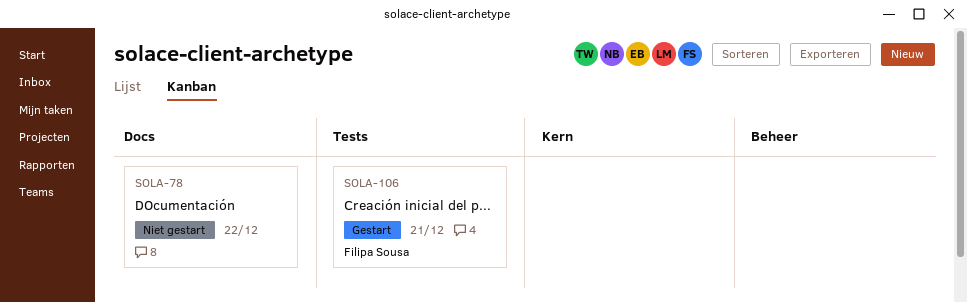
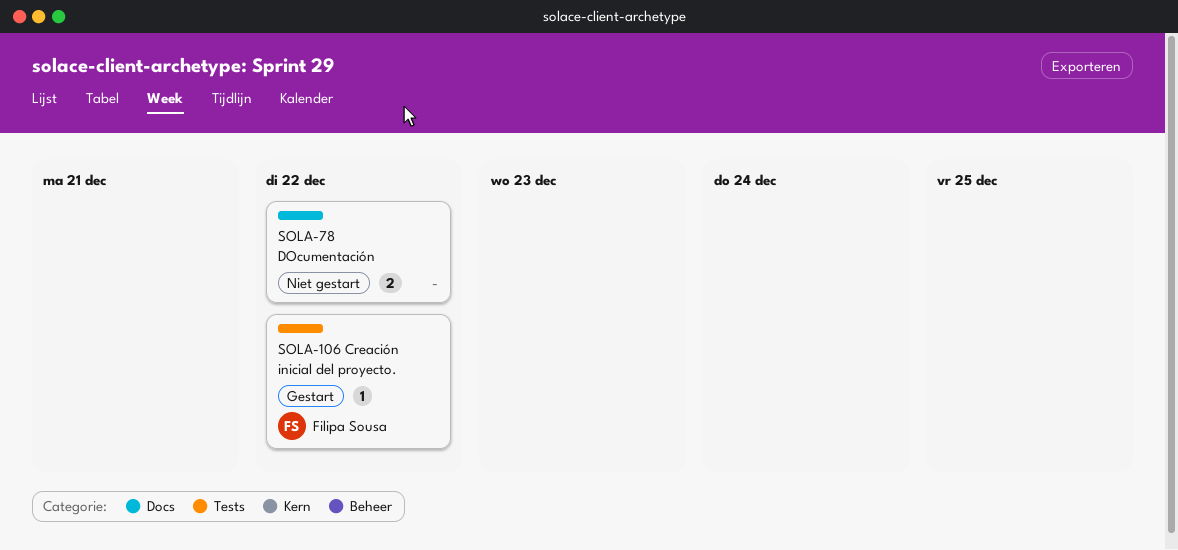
SOLA-106, due: Dec 21 -> Dec 22

